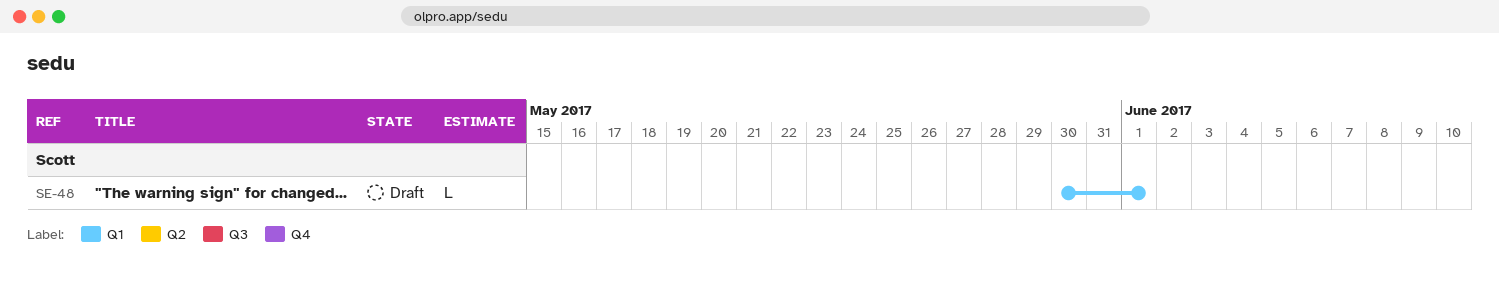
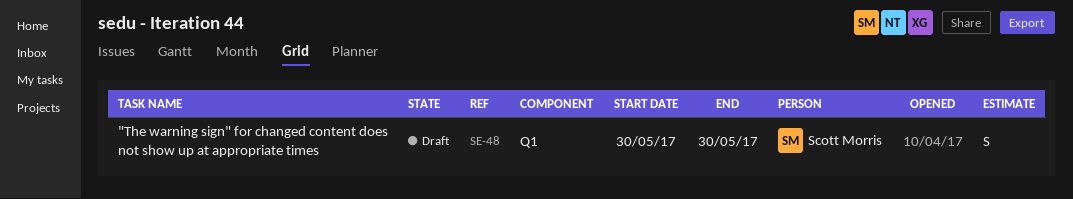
SE-48, estimate: L -> S
SE-48, due: Jun 1 -> May 30

